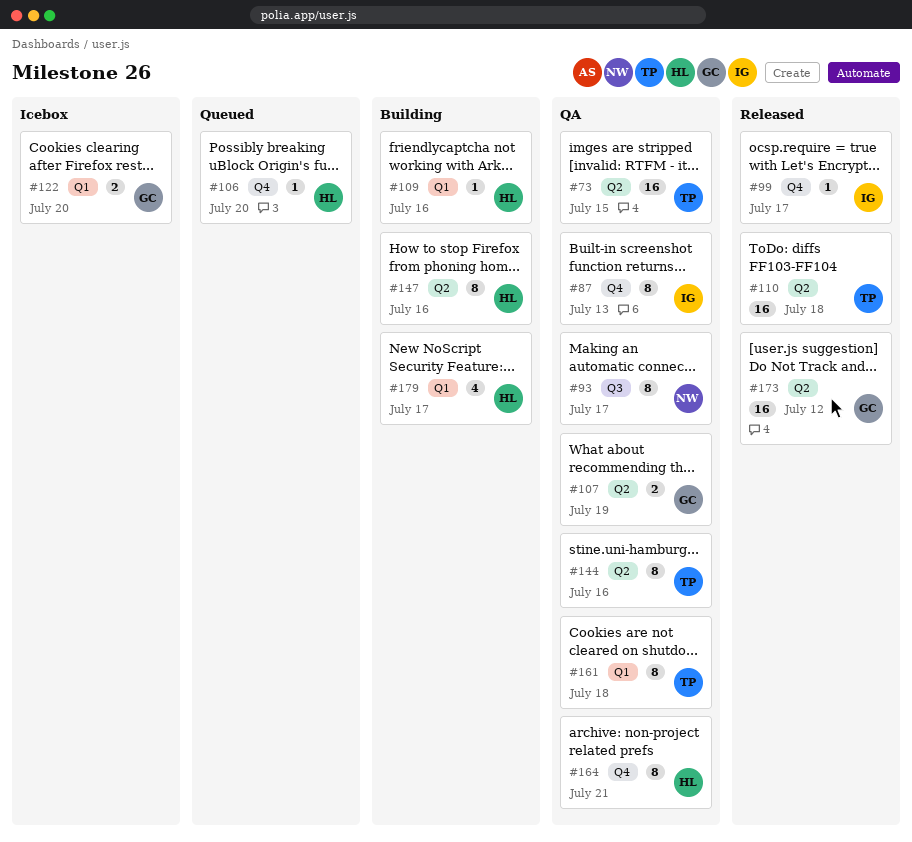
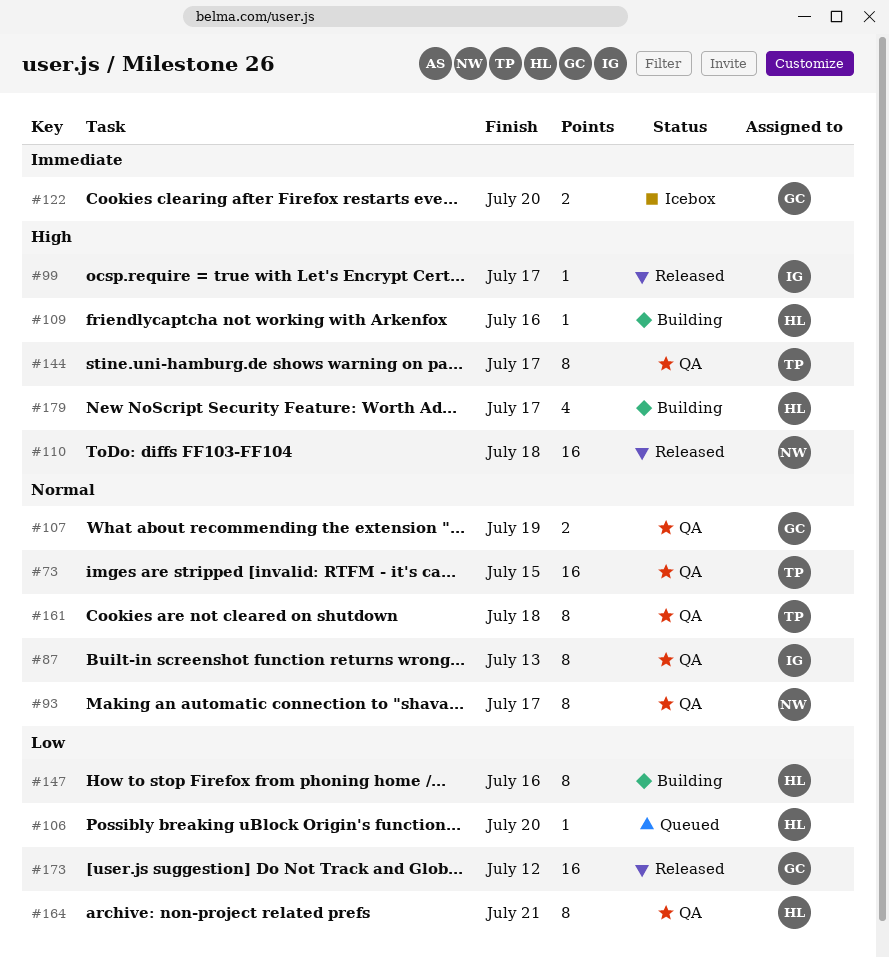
#110, owner: TP -> NW
#144, due: Jul 16 -> Jul 17

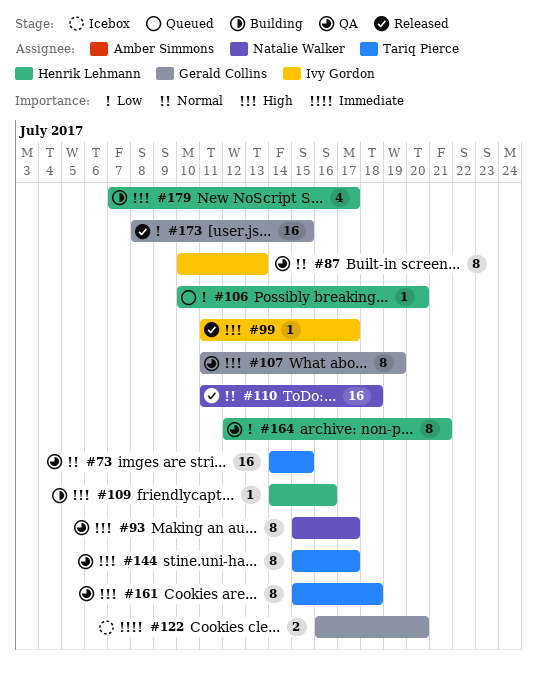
#93, priority: Normal -> High
#107, priority: Normal -> High
#107, estimate: 2 -> 8
#110, priority: High -> Normal
#147: present -> none
#161, priority: Normal -> High
#173, due: Jul 12 -> Jul 15

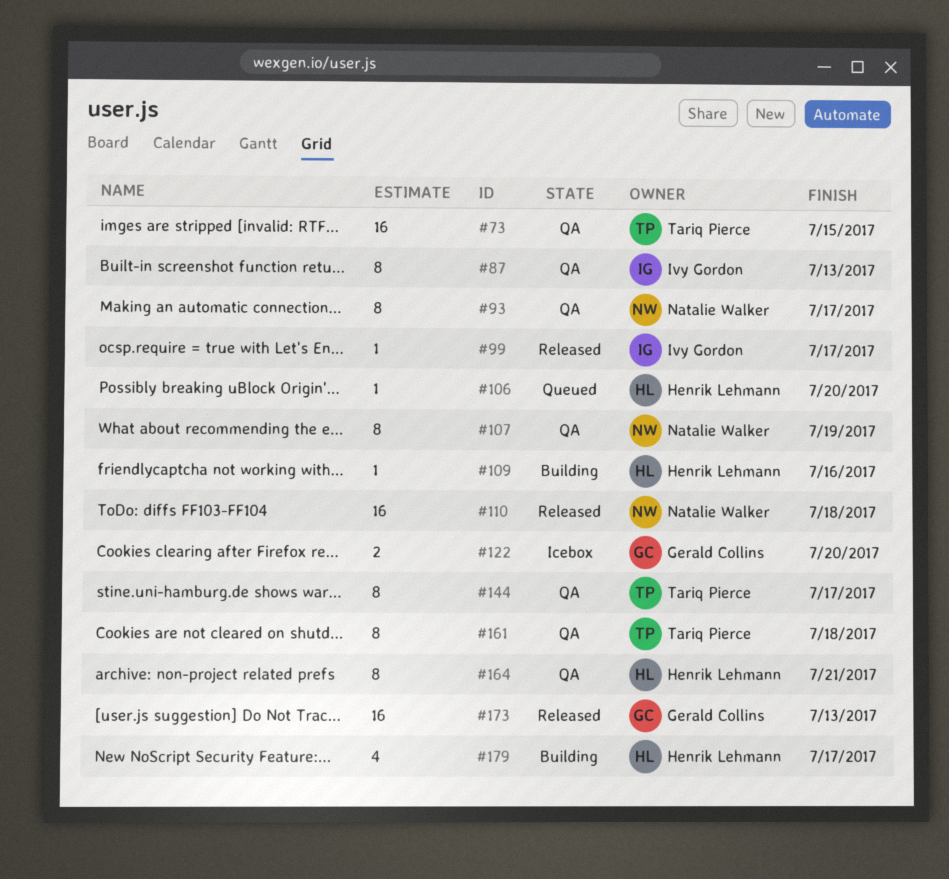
#107, owner: Gerald Collins -> Natalie Walker
#173, due: Jul 15 -> Jul 13

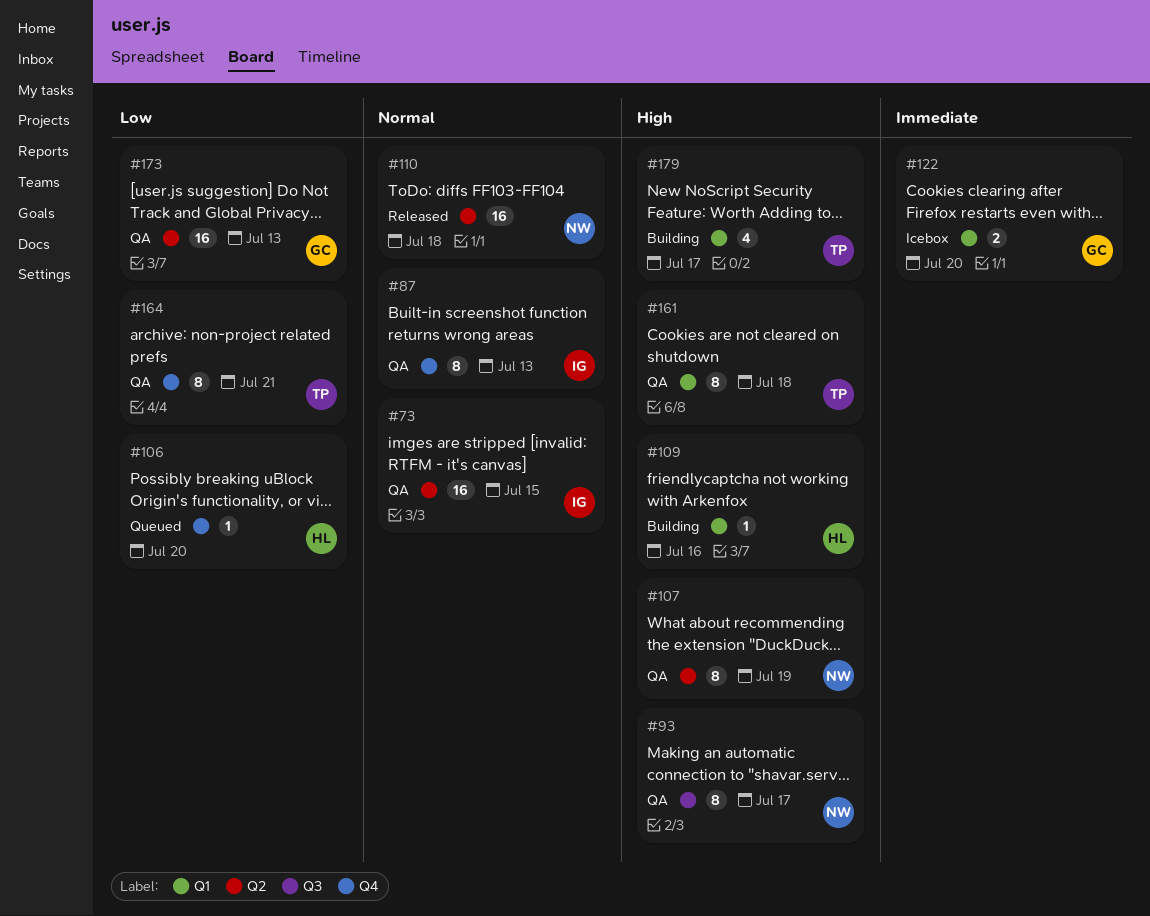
#73, owner: Tariq Pierce -> Ivy Gordon
#99: present -> none
#144: present -> none
#164, owner: Henrik Lehmann -> Tariq Pierce
#173, status: Released -> QA
#179, owner: Henrik Lehmann -> Tariq Pierce

